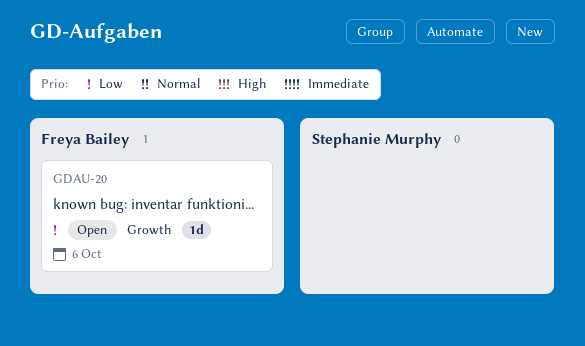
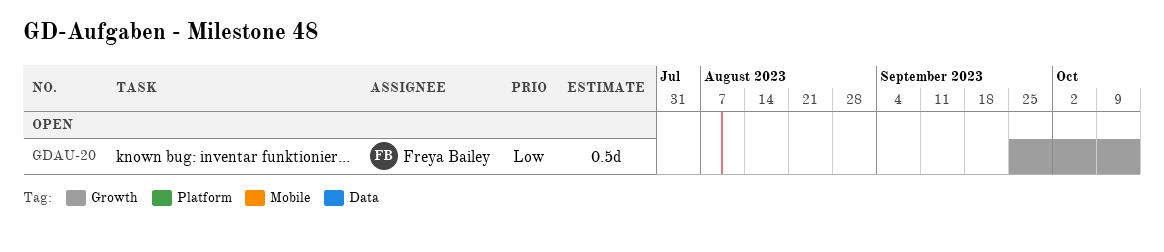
GDAU-20, estimate: 1d -> 0.5d
GDAU-20, due: Oct 6 -> Oct 13

